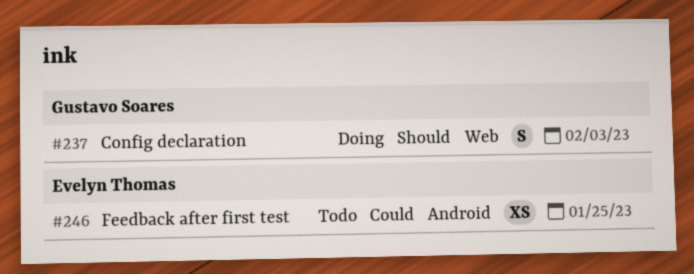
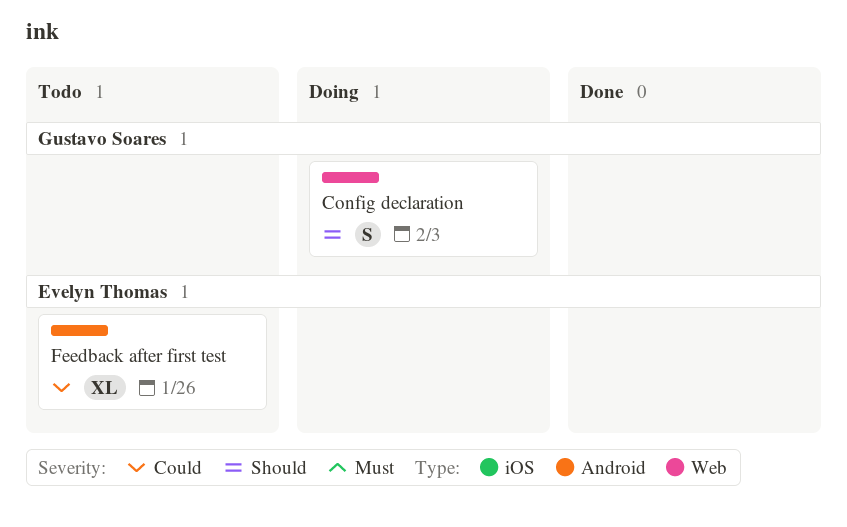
Feedback after first test, estimate: XS -> XL
Feedback after first test, due: Jan 25 -> Jan 26

